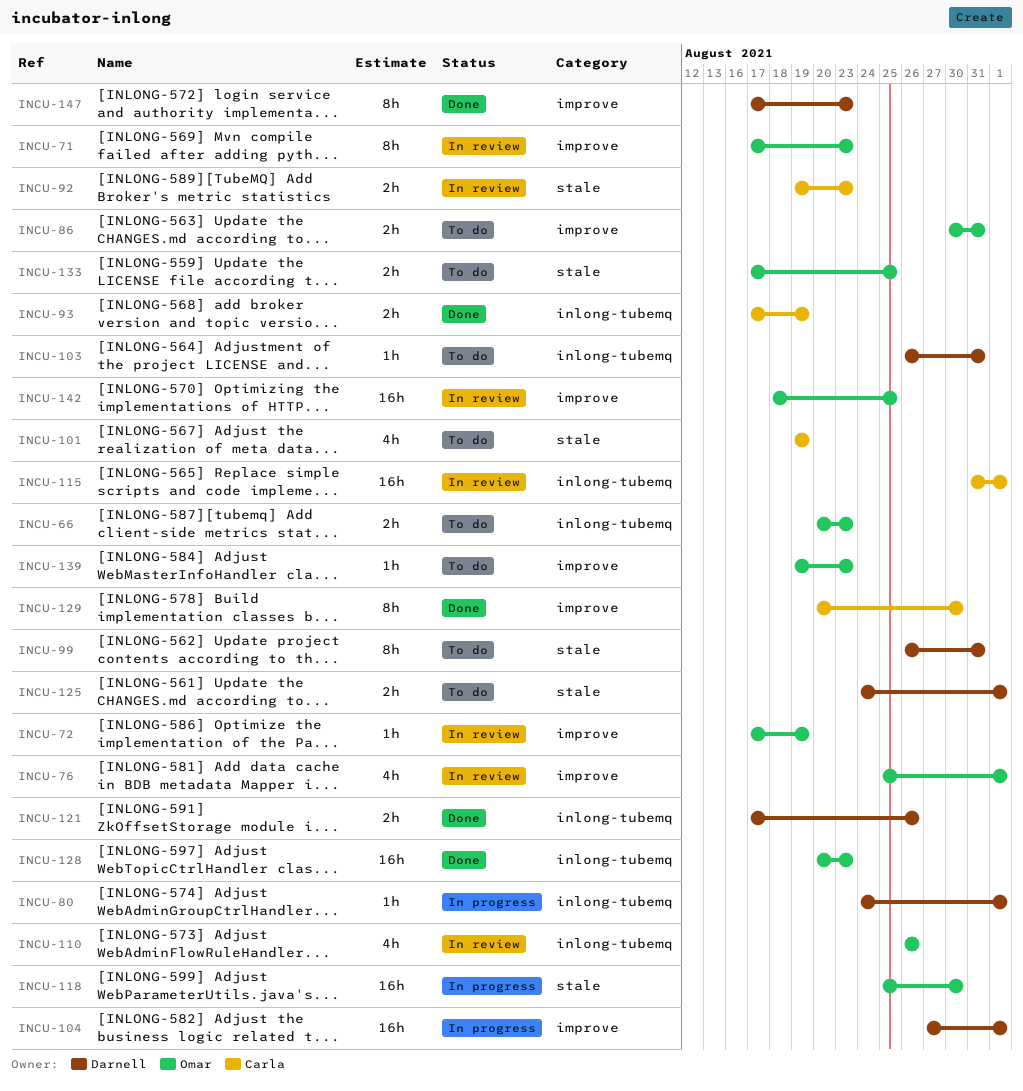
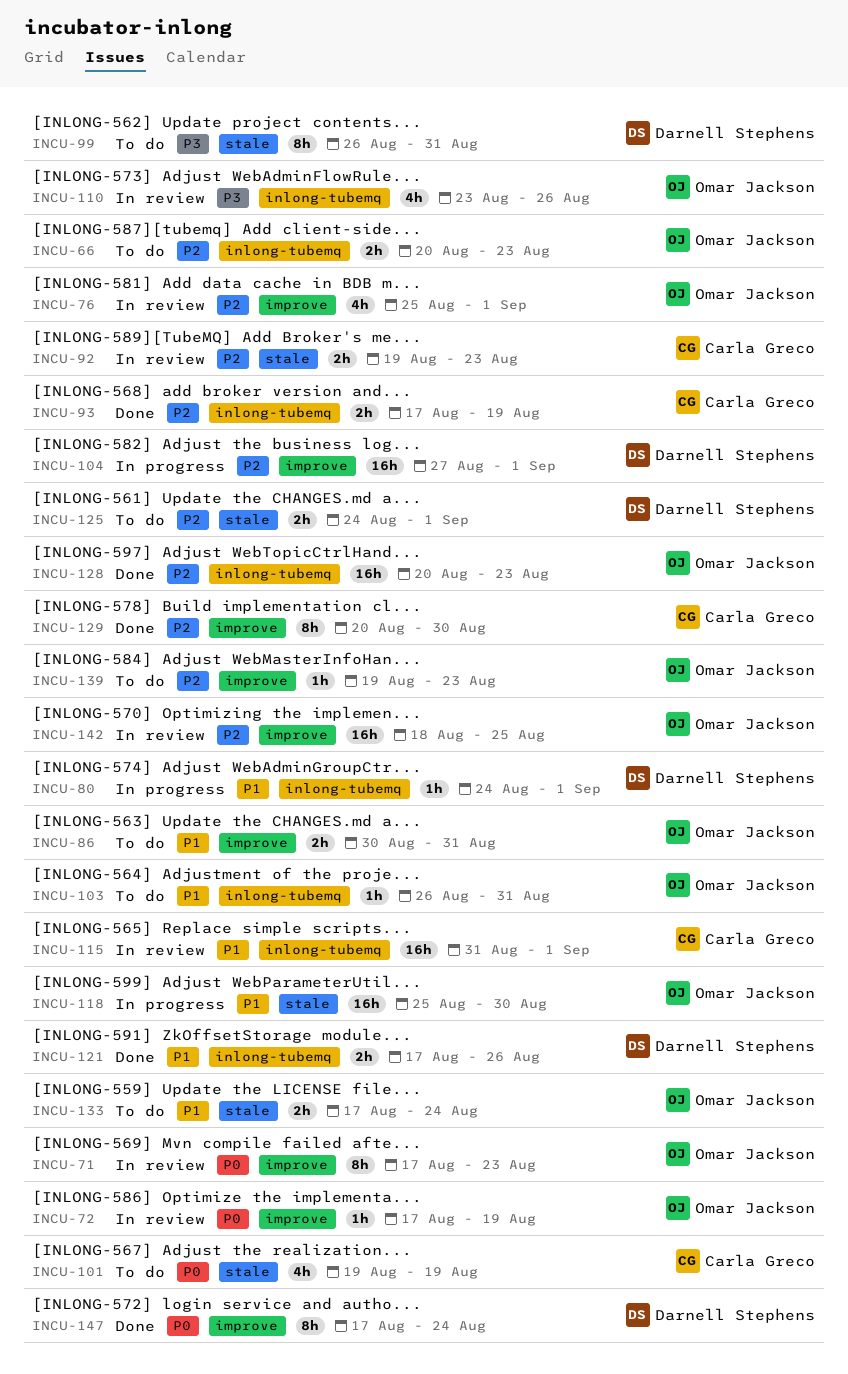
INCU-103, owner: Darnell Stephens -> Omar Jackson
INCU-110, start: Aug 26 -> Aug 23
INCU-133, due: Aug 25 -> Aug 24
INCU-147, due: Aug 23 -> Aug 24

